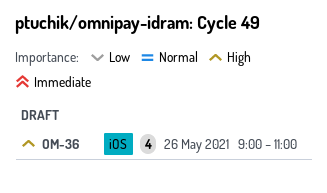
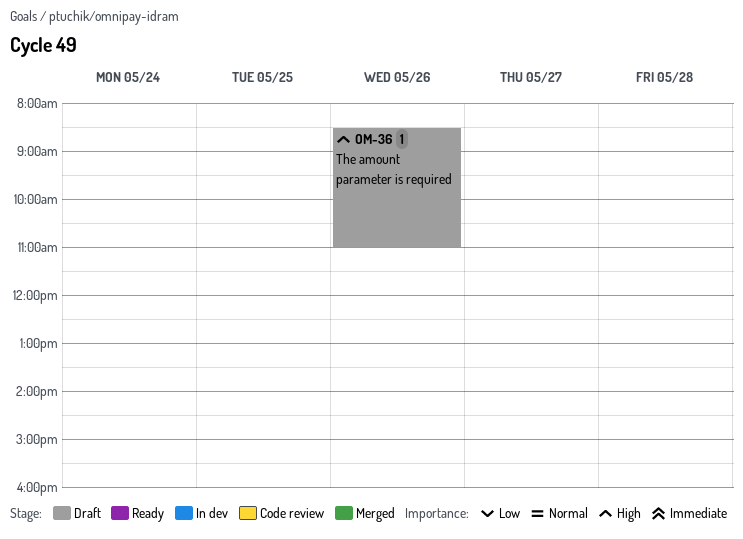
OM-36, estimate: 4 -> 1
OM-36, begins: 09:00 -> 08:30

